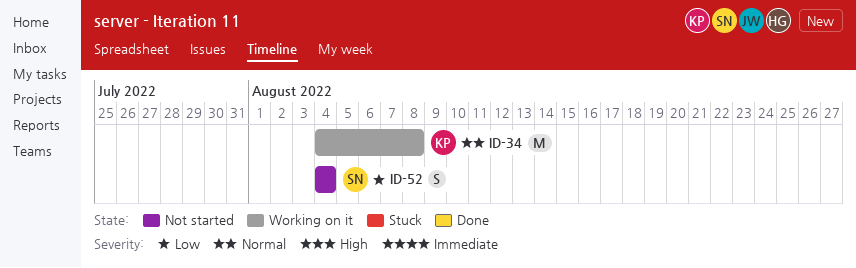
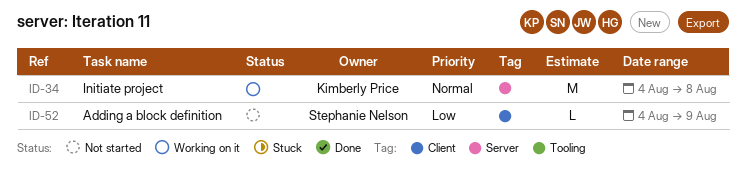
ID-52, estimate: S -> L
ID-52, due: Aug 4 -> Aug 9

